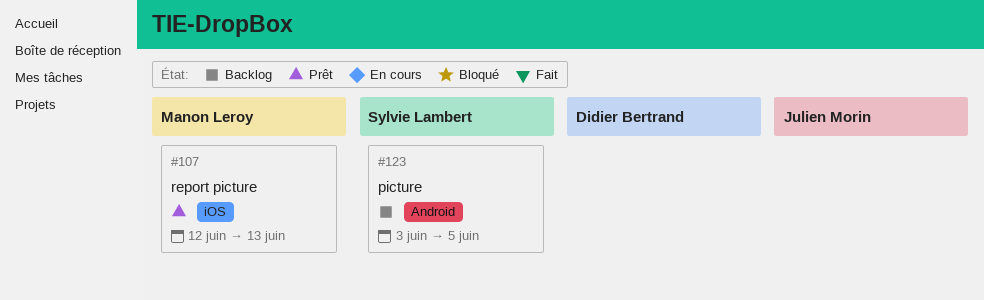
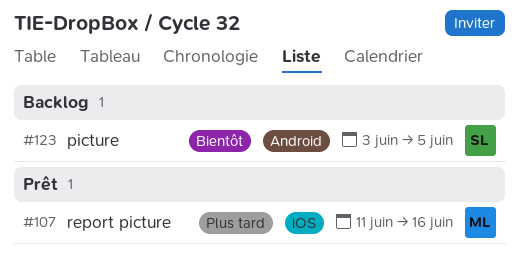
#107, start: Jun 12 -> Jun 11
#107, due: Jun 13 -> Jun 16

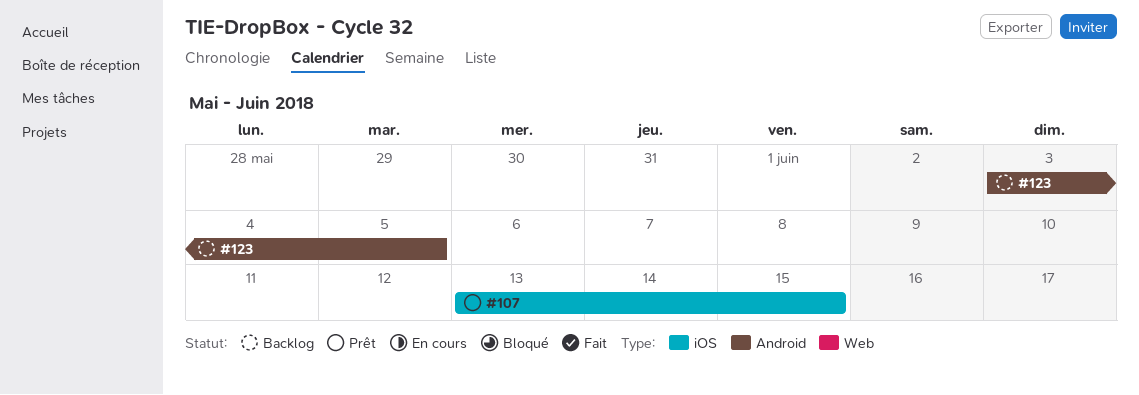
#107, start: Jun 11 -> Jun 13
#107, due: Jun 16 -> Jun 15

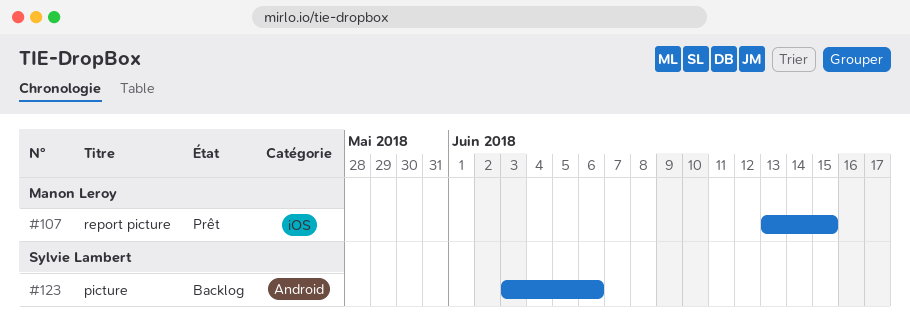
#123, due: Jun 5 -> Jun 6

